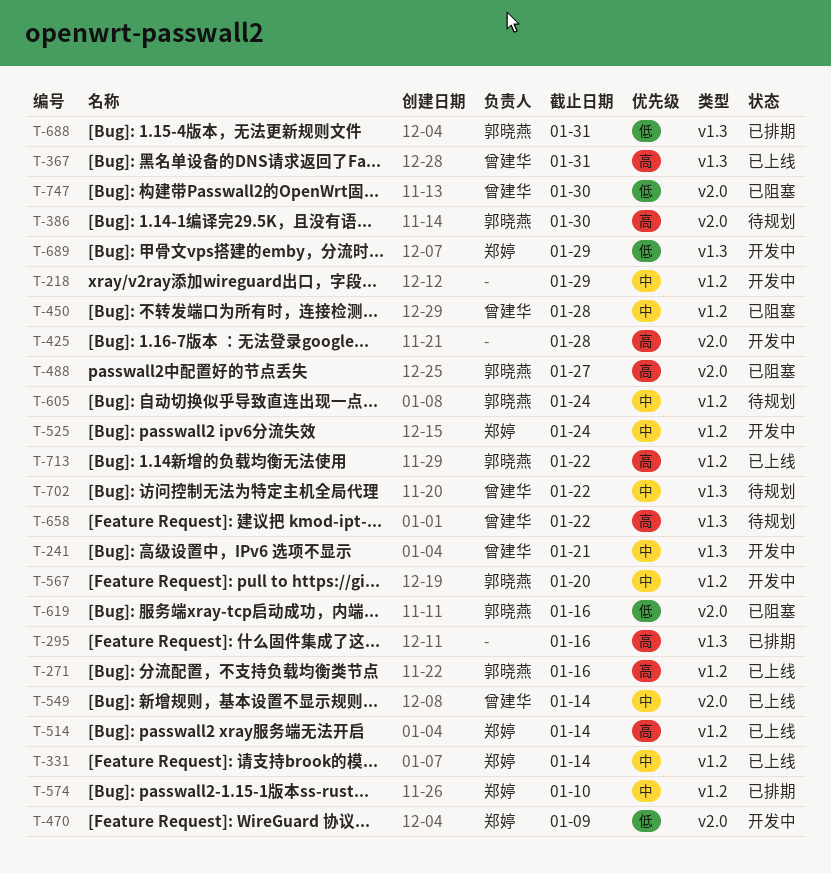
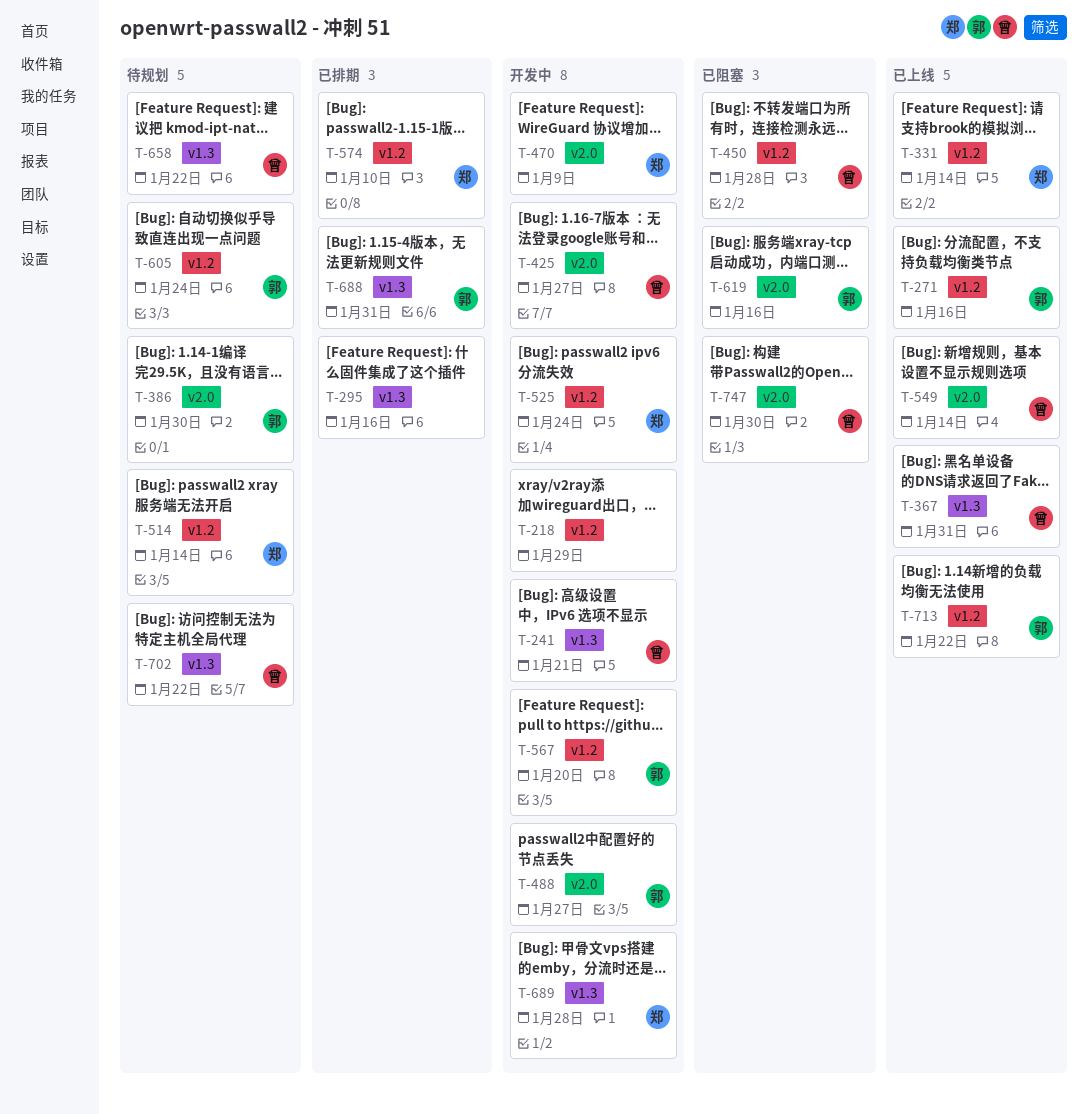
T-425, owner: none -> 曾建华
T-425, due: Jan 28 -> Jan 27
T-488, status: 已阻塞 -> 开发中
T-514, status: 已上线 -> 待规划
T-689, due: Jan 29 -> Jan 28

